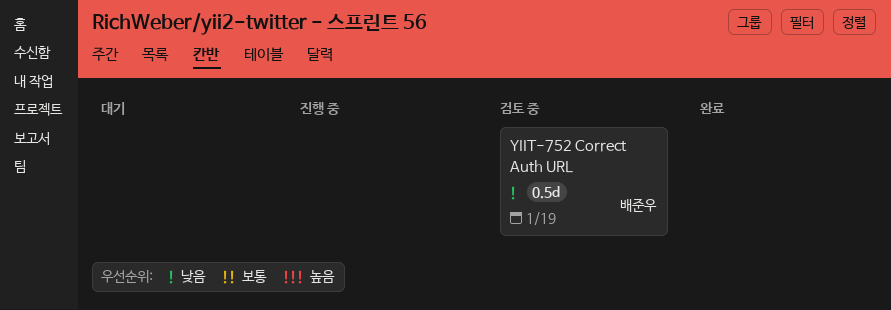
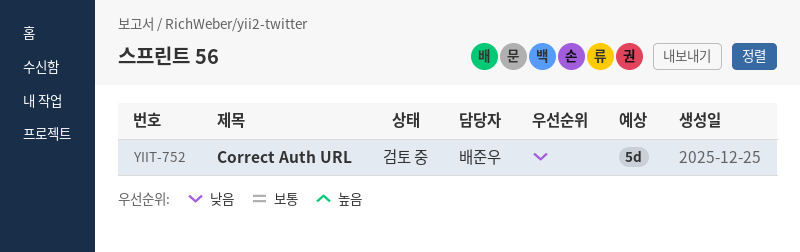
YIIT-752, estimate: 0.5d -> 5d

